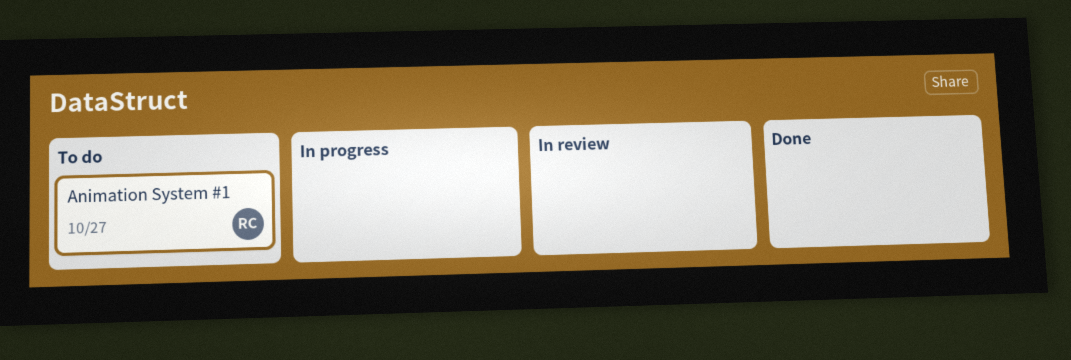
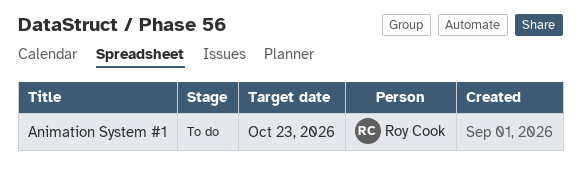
Animation System #1, due: Oct 27 -> Oct 23

